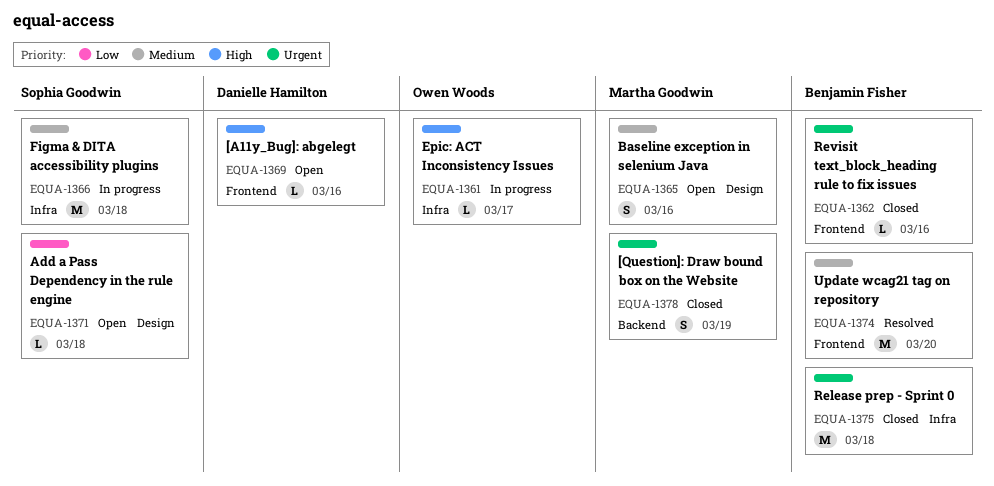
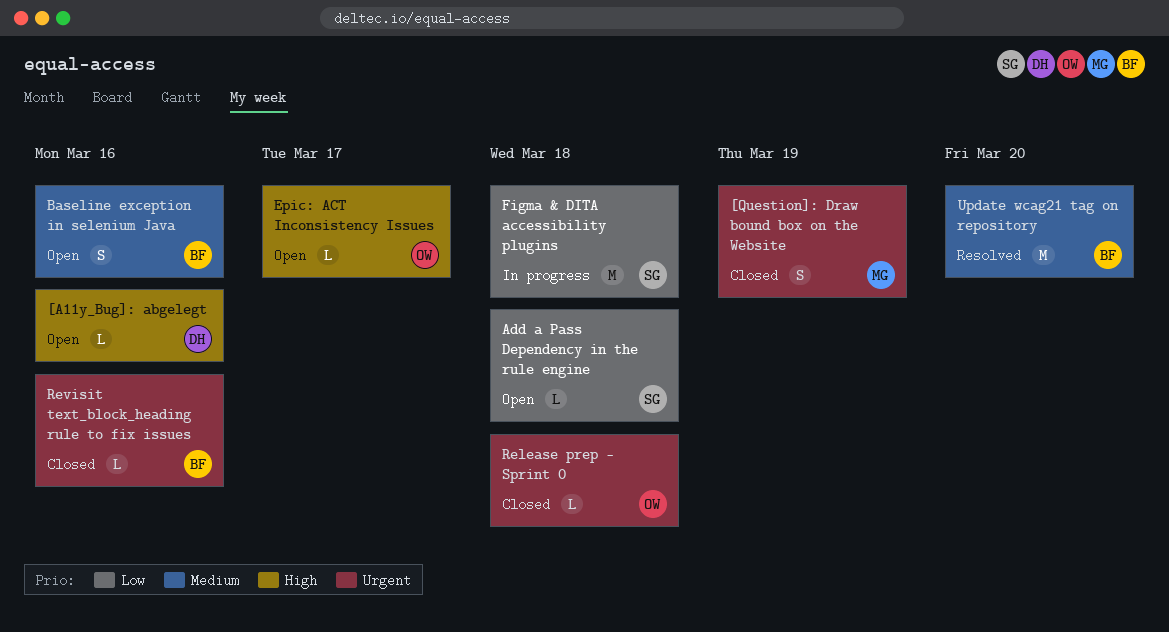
Baseline exception in selenium Java, owner: Martha Goodwin -> Benjamin Fisher
Epic: ACT Inconsistency Issues, status: In progress -> Open
Figma & DITA accessibility plugins, priority: Medium -> Low
Release prep - Sprint 0, owner: Benjamin Fisher -> Owen Woods
Release prep - Sprint 0, estimate: M -> L

